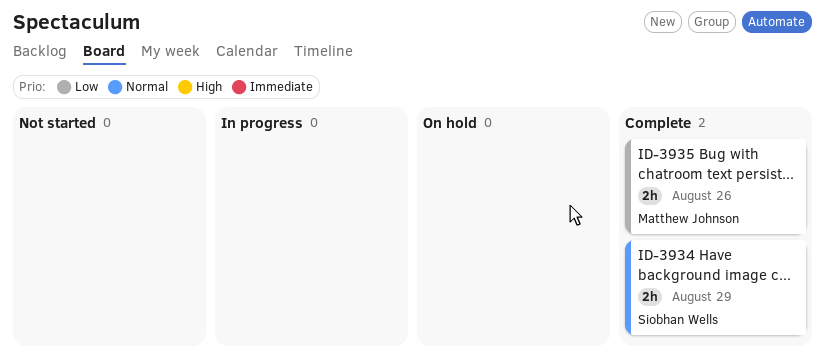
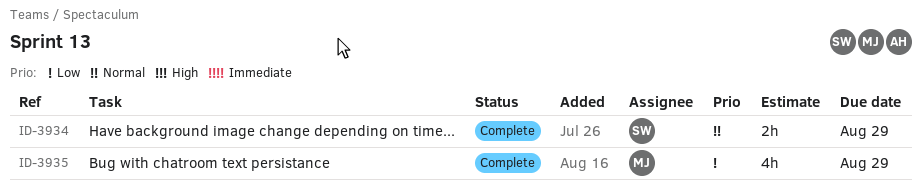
ID-3935, estimate: 2h -> 4h
ID-3935, due: Aug 26 -> Aug 29

